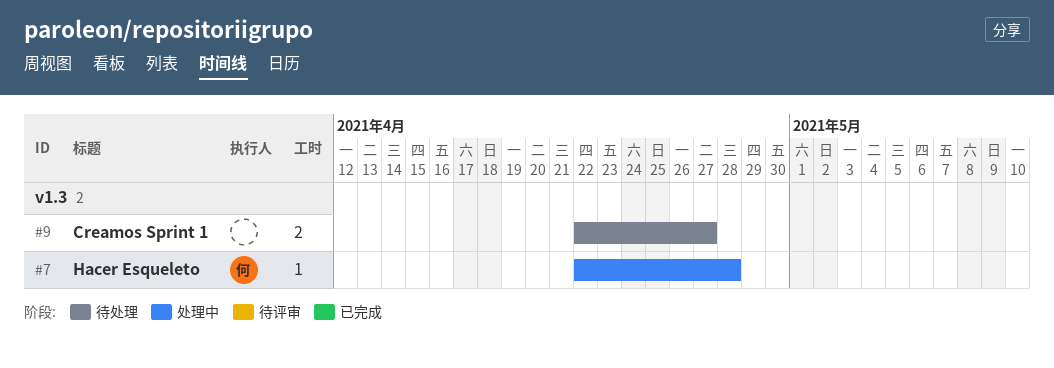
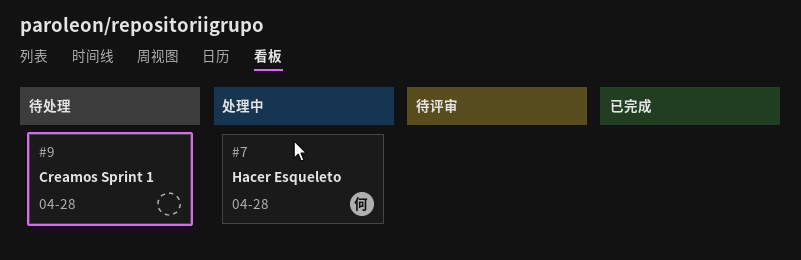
#9, due: Apr 27 -> Apr 28

